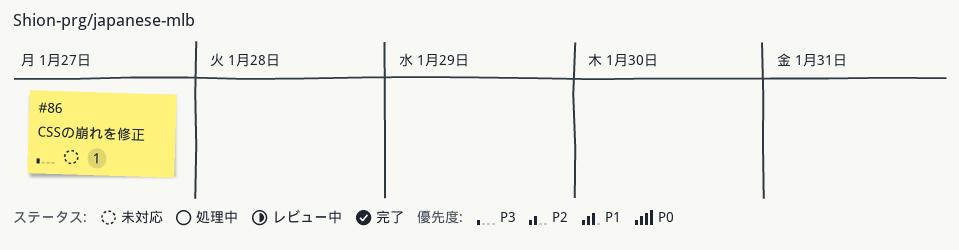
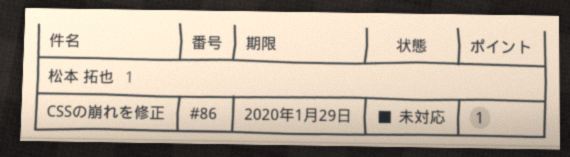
#86, due: Jan 27 -> Jan 29

